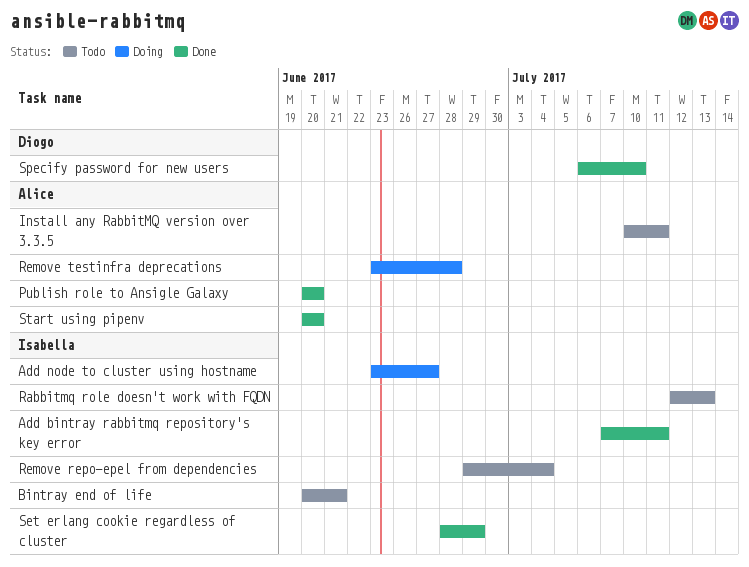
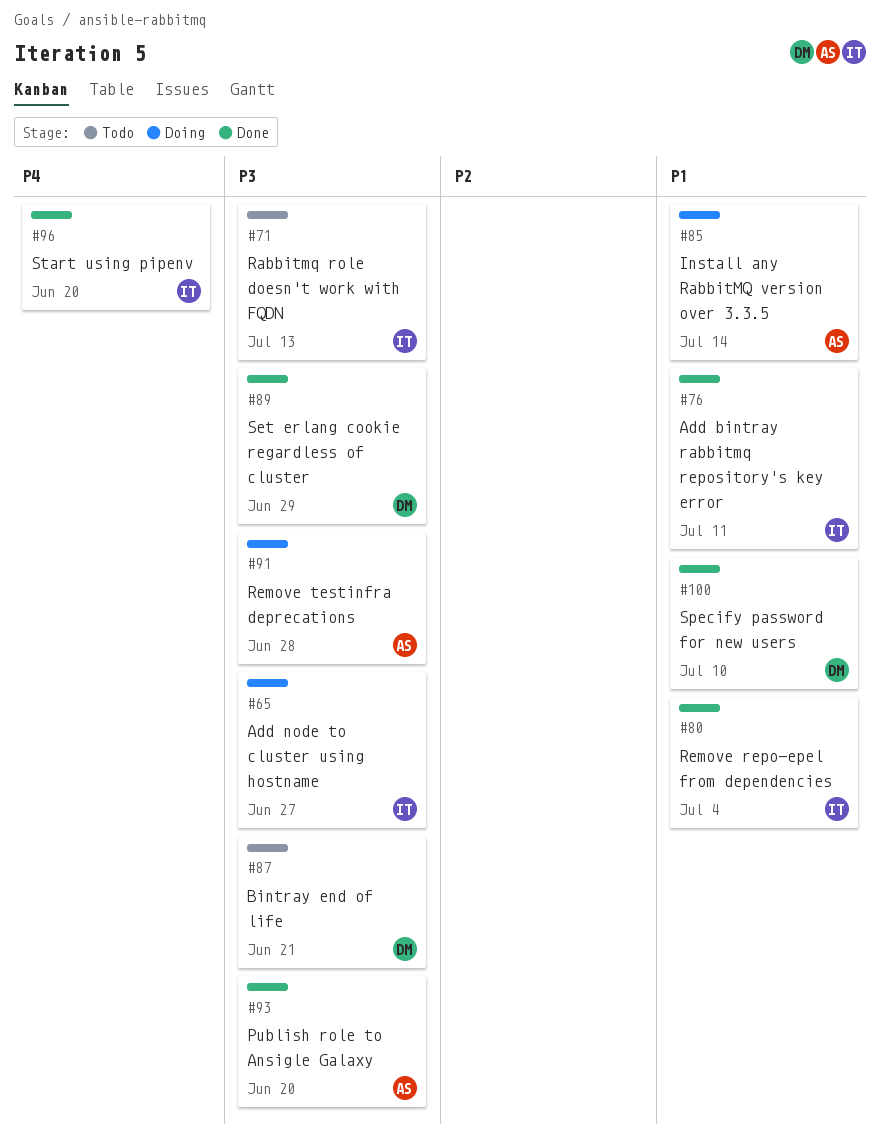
Bintray end of life, owner: Isabella -> Diogo
Install any RabbitMQ version over 3.3.5, status: Todo -> Doing
Install any RabbitMQ version over 3.3.5, due: Jul 11 -> Jul 14
Remove repo-epel from dependencies, status: Todo -> Done
Set erlang cookie regardless of cluster, owner: Isabella -> Diogo
Start using pipenv, owner: Alice -> Isabella

